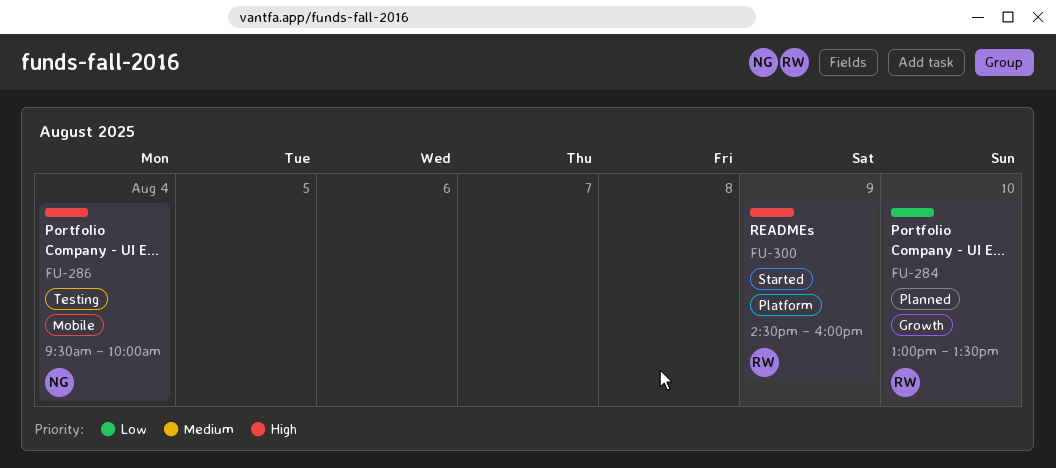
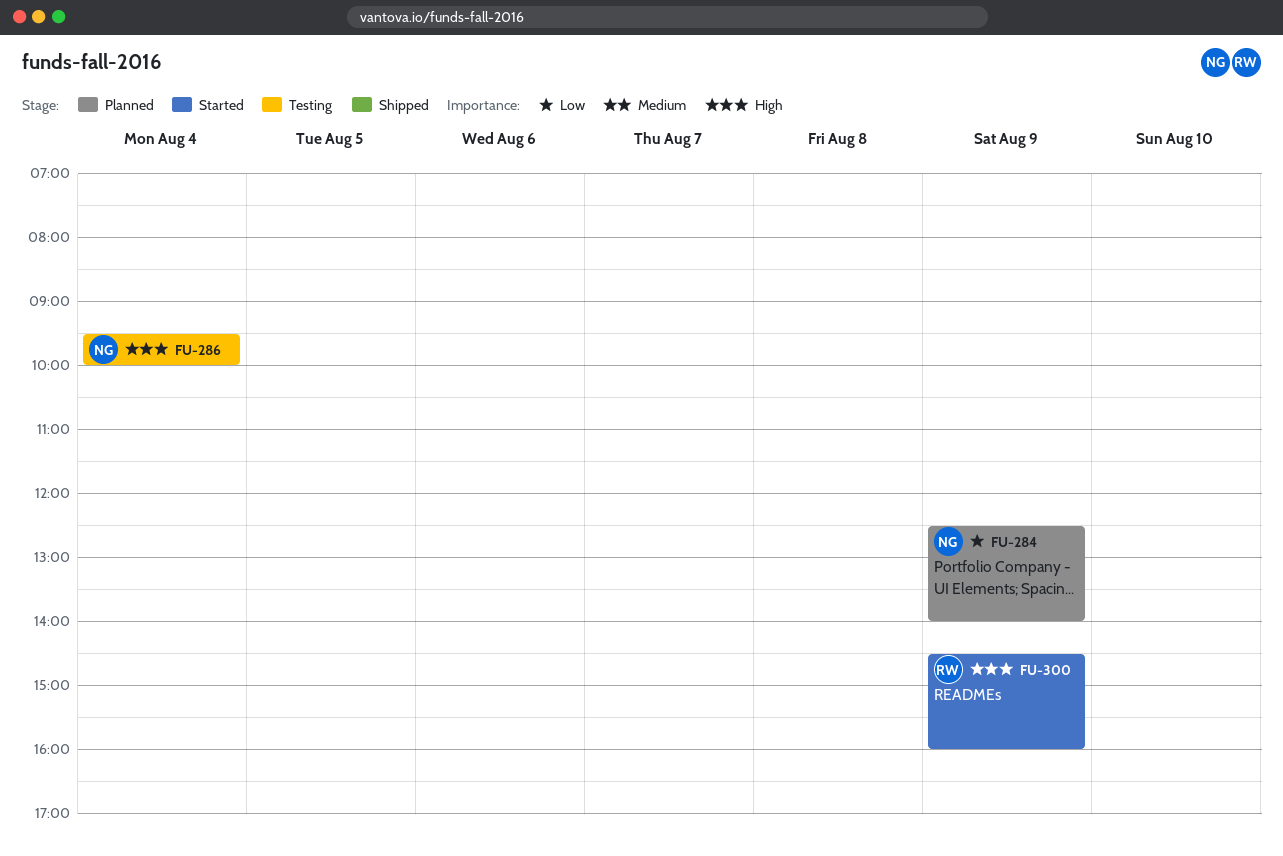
FU-284, owner: RW -> NG
FU-284, day: Aug 10 -> Aug 9
FU-284, begins: 13:00 -> 12:30
FU-284, ends: 13:30 -> 14:00

